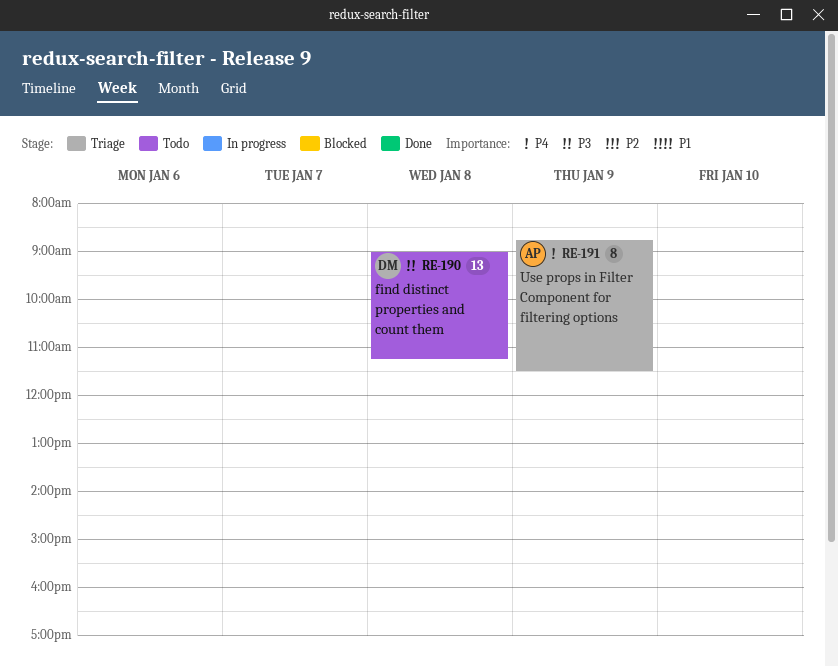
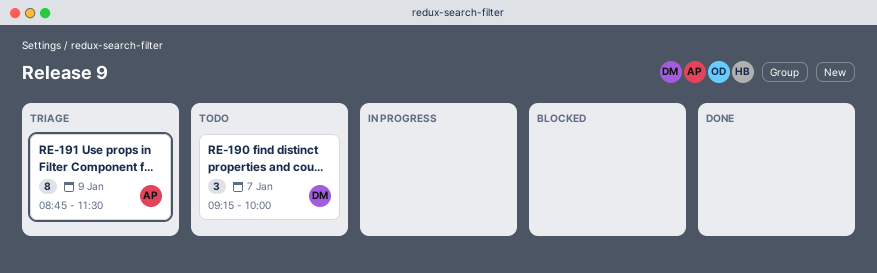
RE-190, estimate: 13 -> 3
RE-190, day: Jan 8 -> Jan 7
RE-190, begins: 09:00 -> 09:15
RE-190, ends: 11:15 -> 10:00

